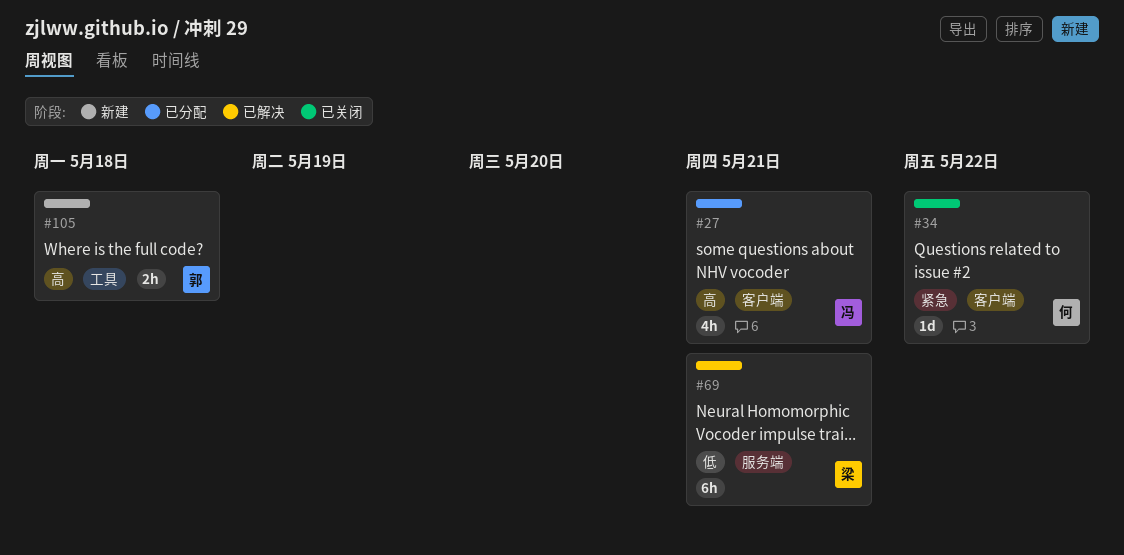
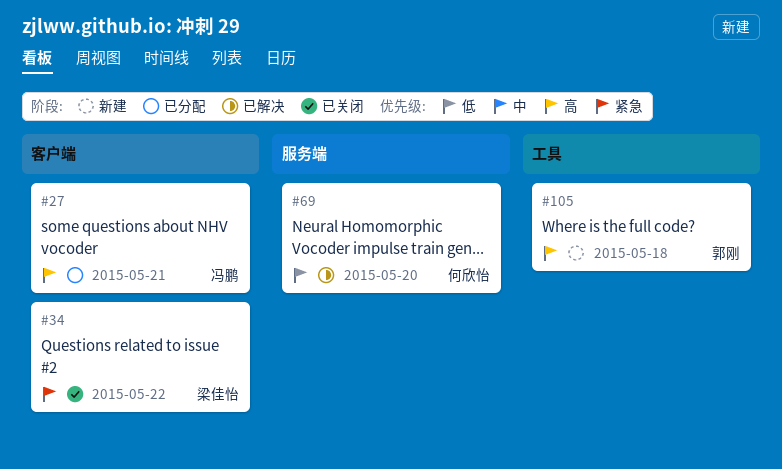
#34, owner: 何欣怡 -> 梁佳怡
#69, owner: 梁佳怡 -> 何欣怡
#69, due: May 21 -> May 20

